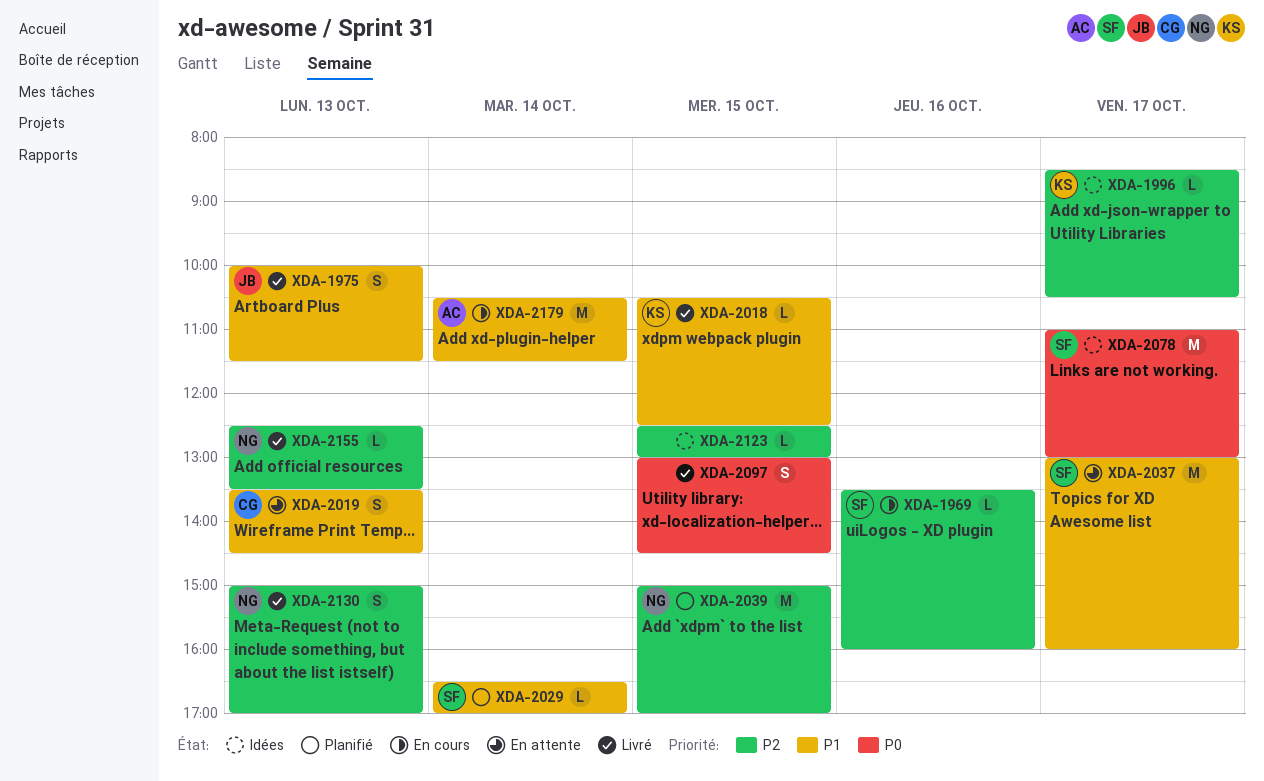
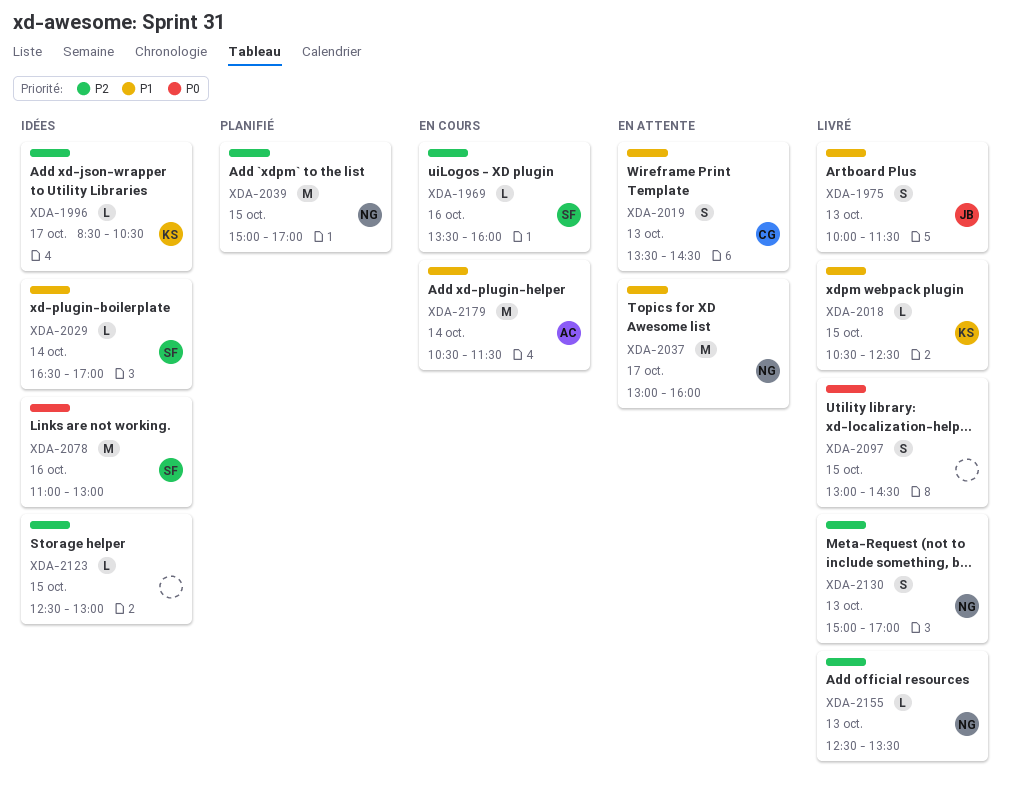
XDA-2029, status: Planifié -> Idées
XDA-2037, owner: SF -> NG
XDA-2078, day: Oct 17 -> Oct 16

